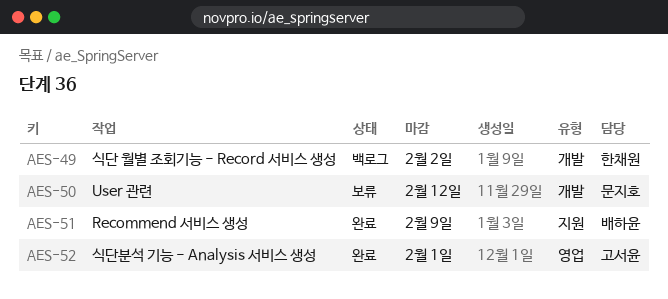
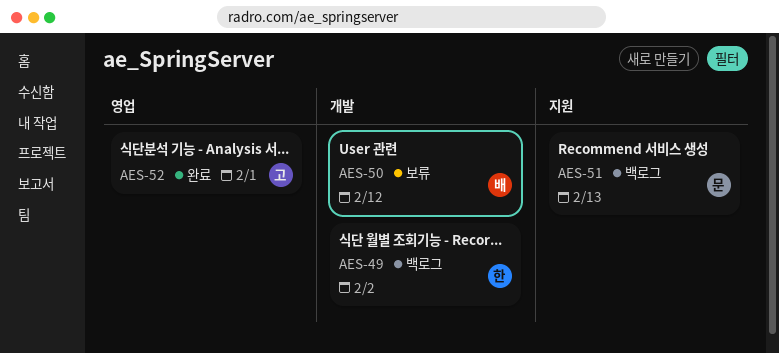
AES-50, owner: 문지호 -> 배하윤
AES-51, status: 완료 -> 백로그
AES-51, owner: 배하윤 -> 문지호
AES-51, due: Feb 9 -> Feb 13

